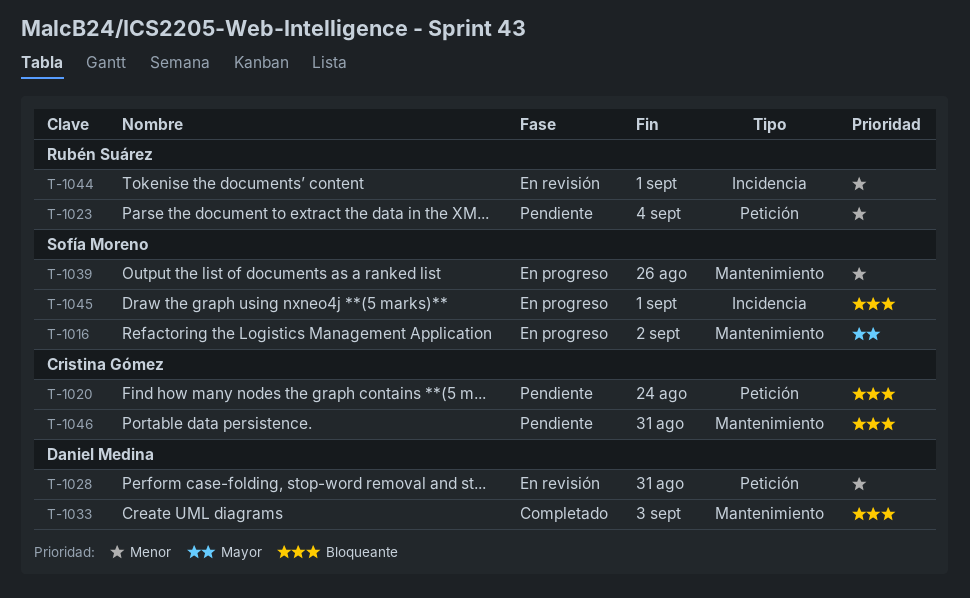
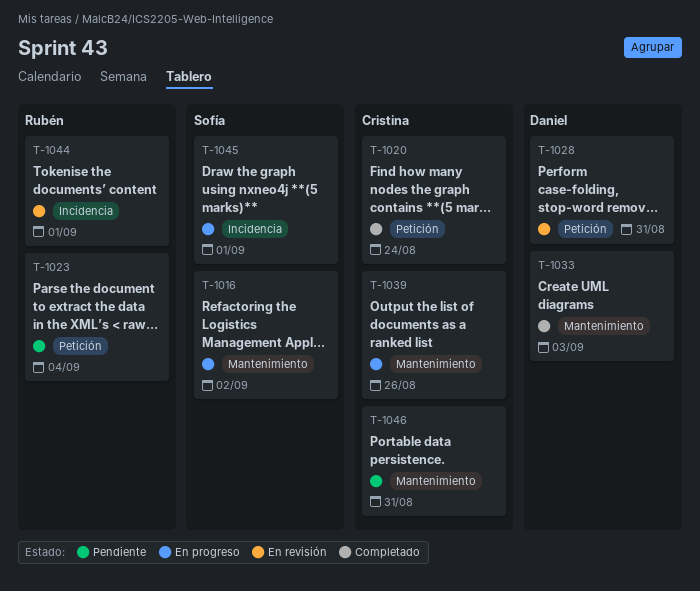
T-1020, status: Pendiente -> Completado
T-1039, owner: Sofía Moreno -> Cristina Gómez

